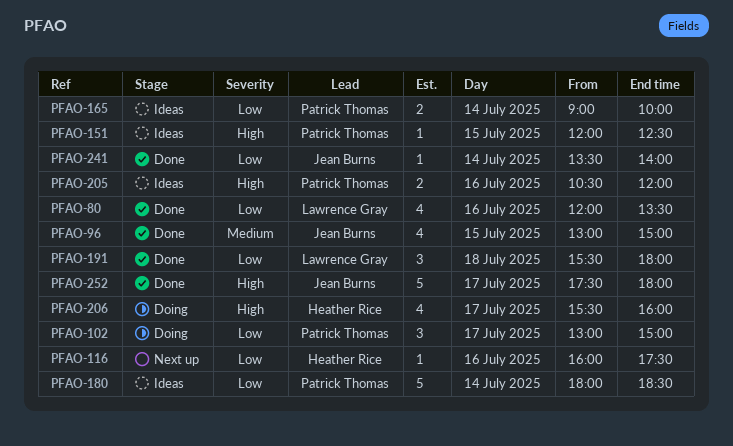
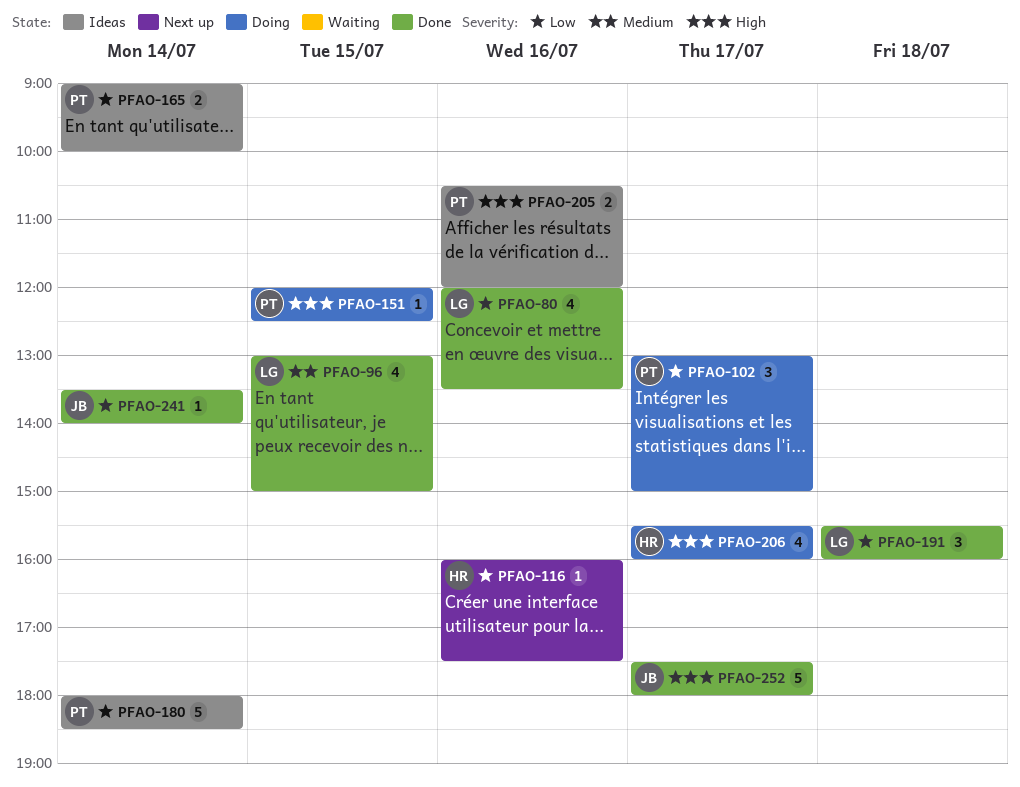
PFAO-96, owner: Jean Burns -> Lawrence Gray
PFAO-151, status: Ideas -> Doing
PFAO-191, ends: 18:00 -> 16:00

